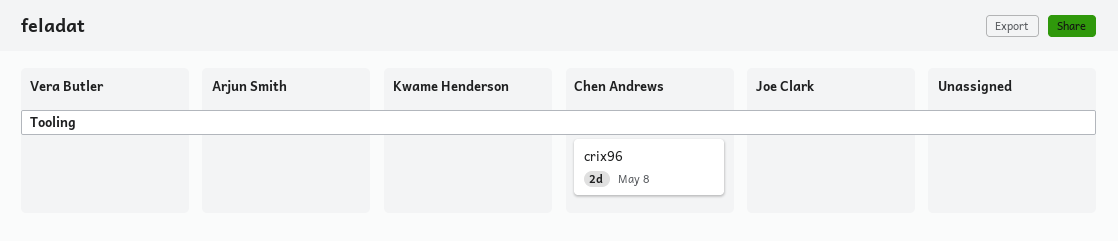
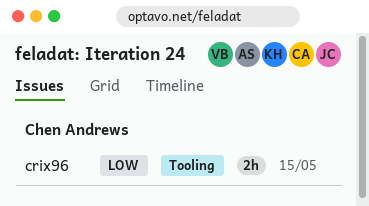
crix96, estimate: 2d -> 2h
crix96, due: May 8 -> May 15

